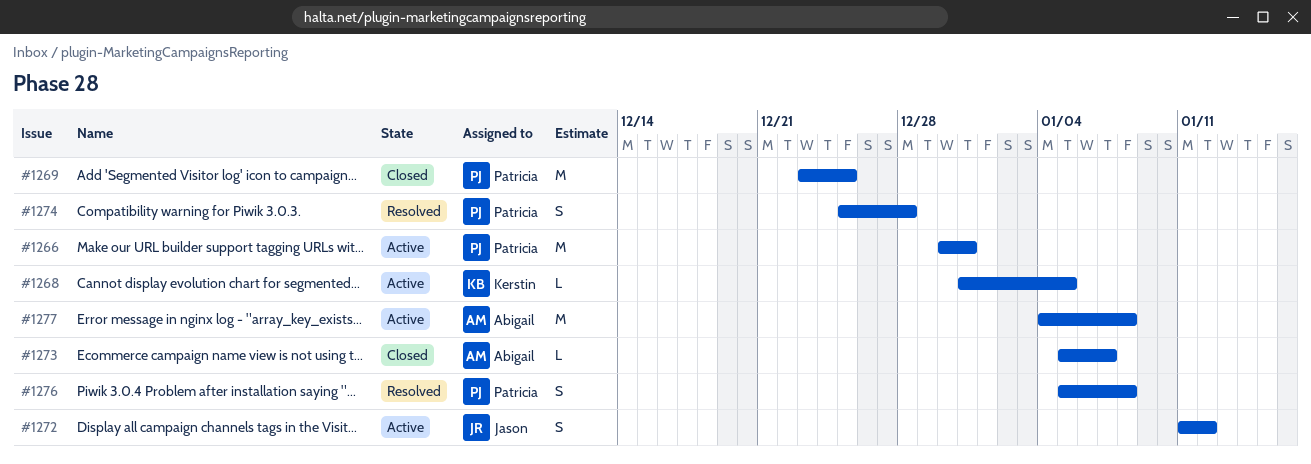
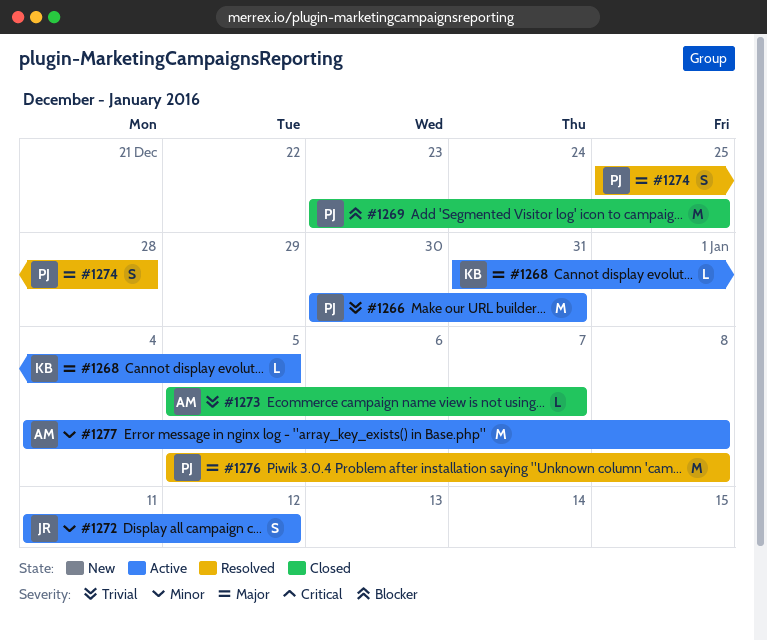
#1276, estimate: S -> M

